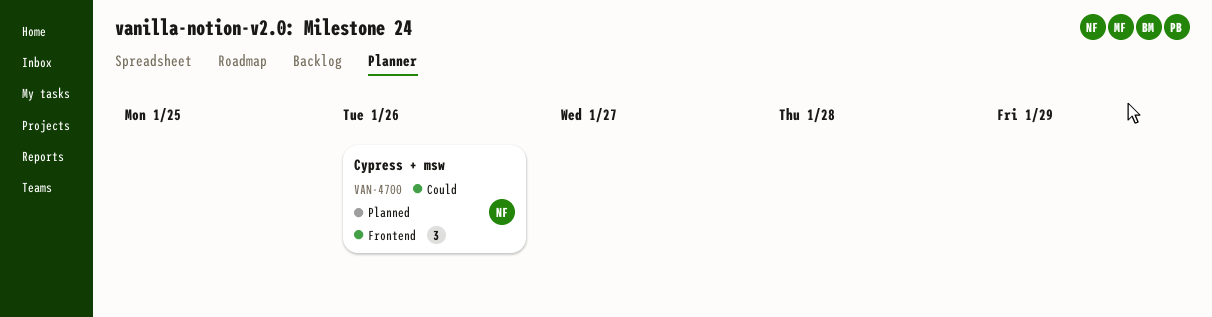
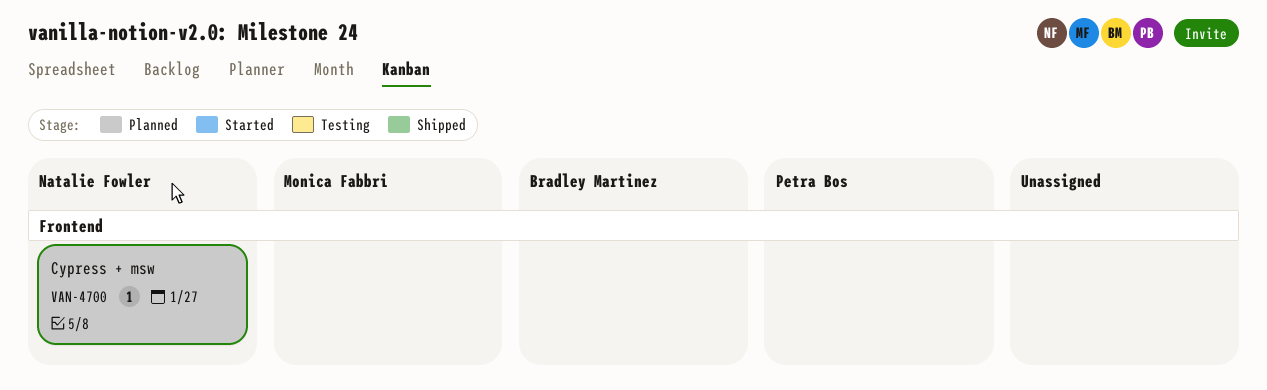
VAN-4700, estimate: 3 -> 1
VAN-4700, due: Jan 26 -> Jan 27

